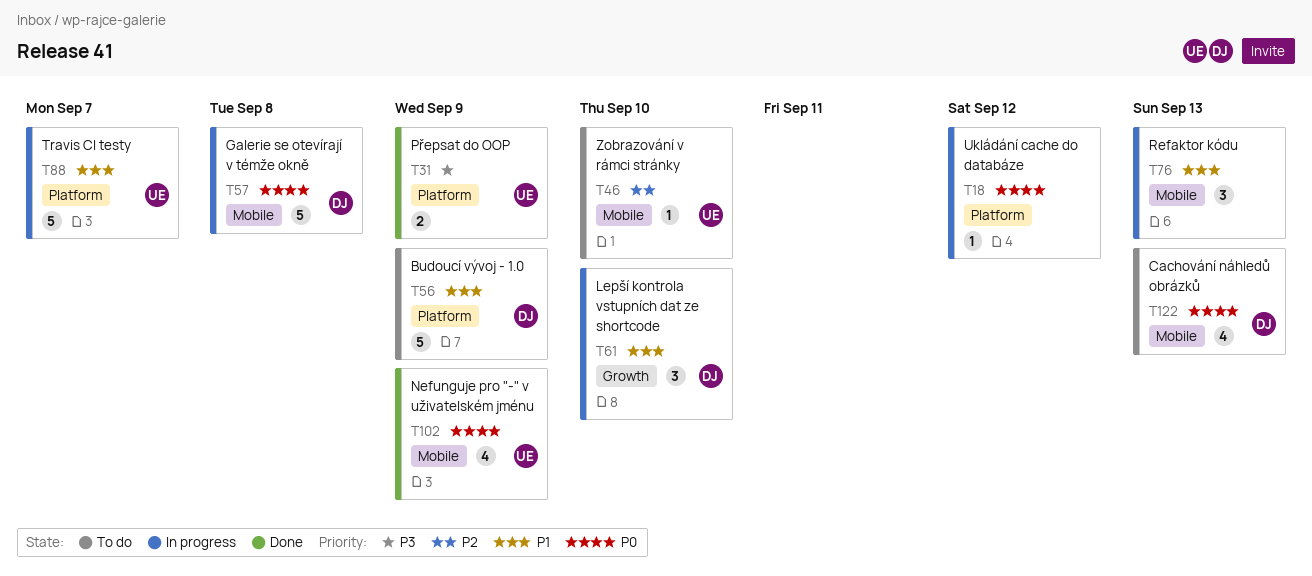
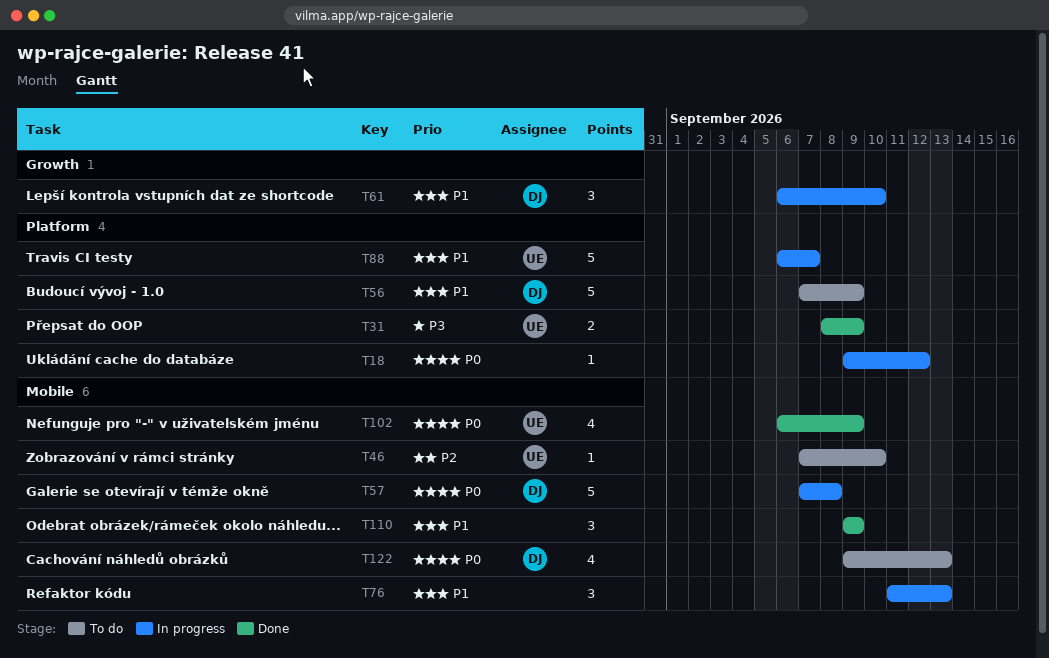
T110: none -> present

